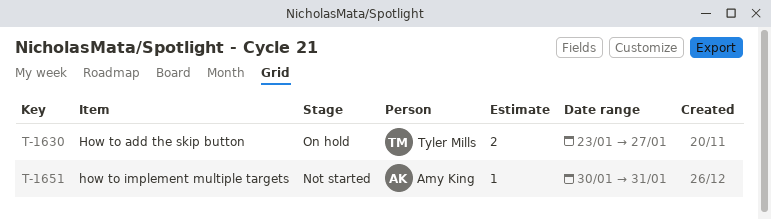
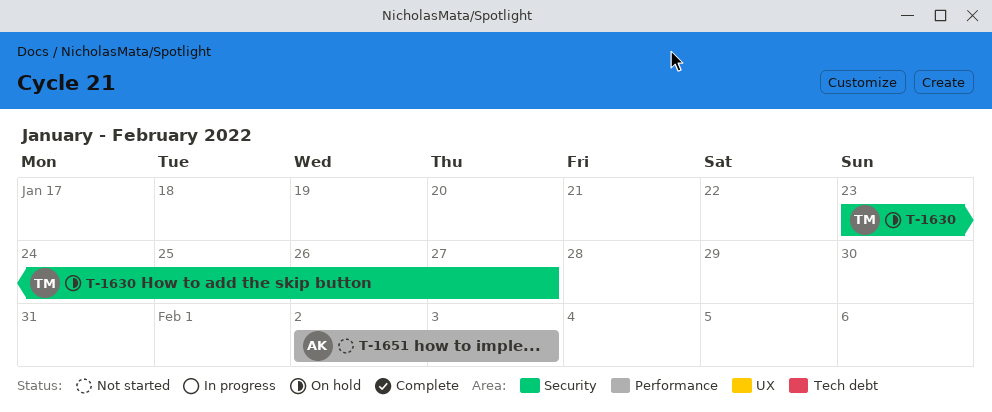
T-1651, start: Jan 30 -> Feb 2
T-1651, due: Jan 31 -> Feb 3

